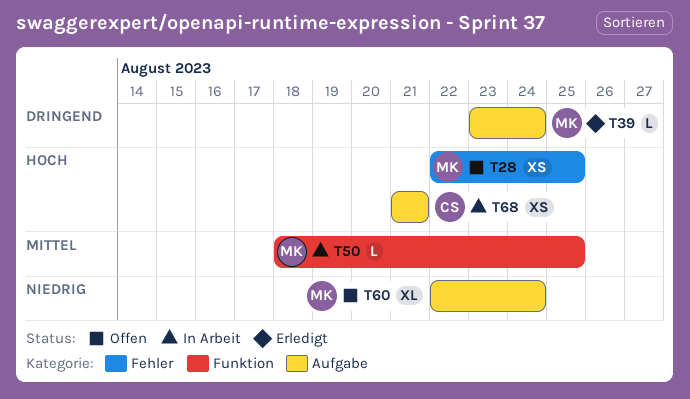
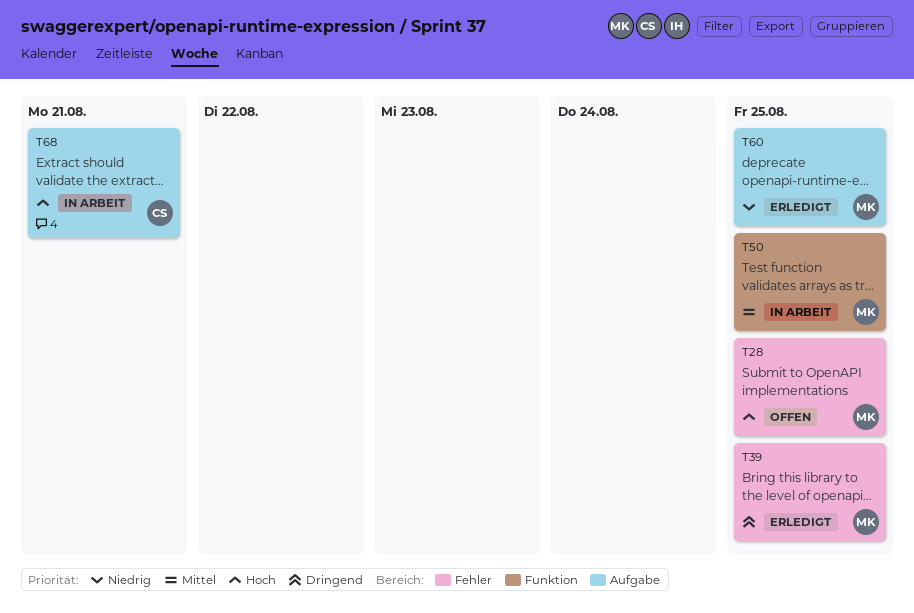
T39, label: Aufgabe -> Fehler
T39, due: Aug 24 -> Aug 25
T60, status: Offen -> Erledigt
T60, due: Aug 24 -> Aug 25

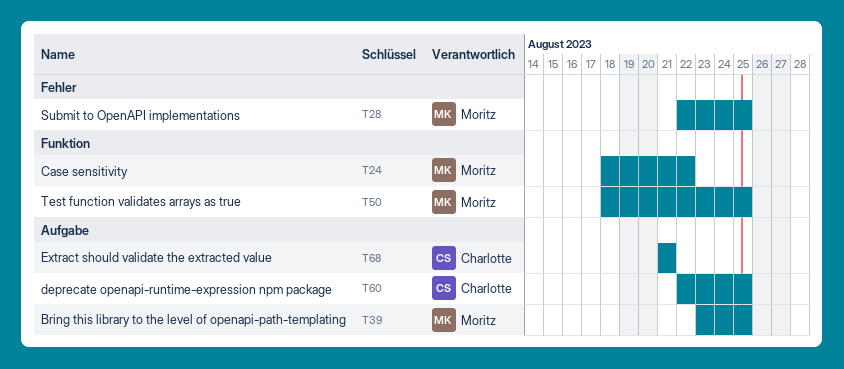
T24: none -> present
T39, label: Fehler -> Aufgabe
T60, owner: Moritz -> Charlotte

